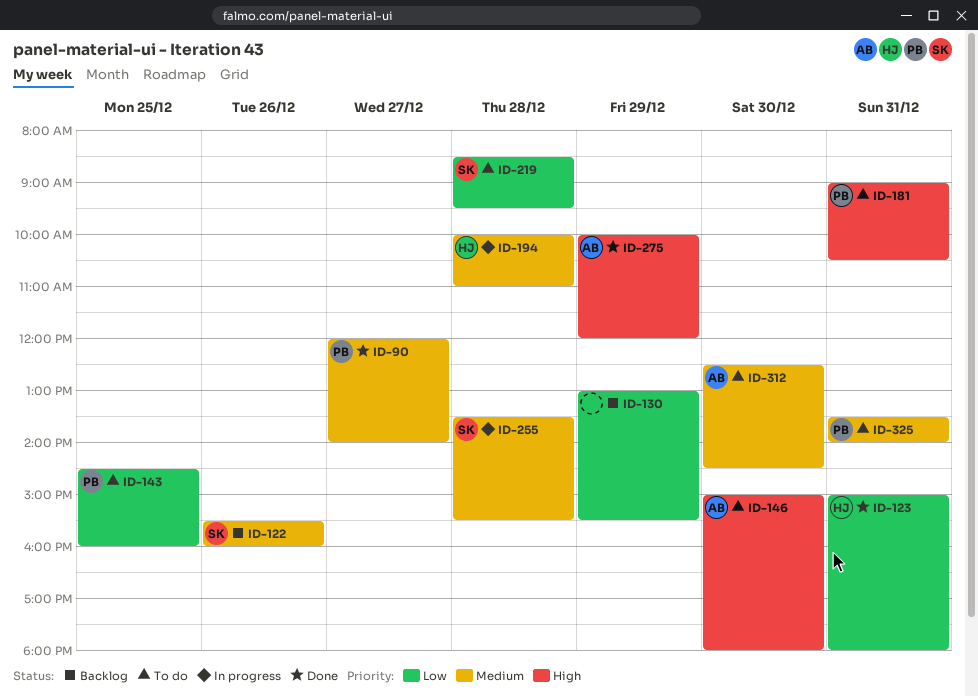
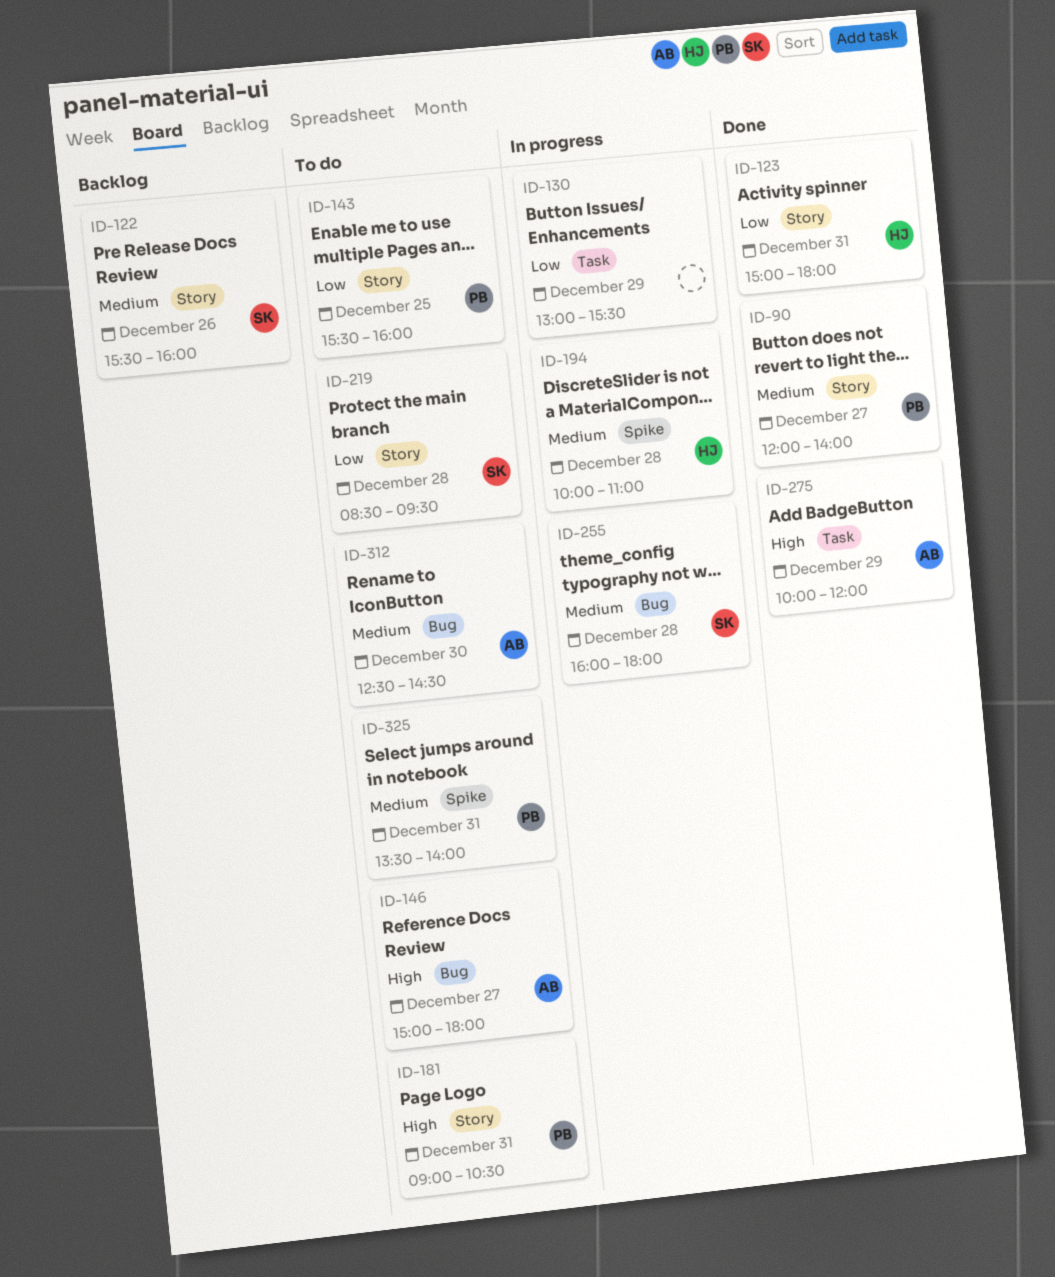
ID-130, status: Backlog -> In progress
ID-143, begins: 14:30 -> 15:30
ID-146, day: Dec 30 -> Dec 27
ID-255, begins: 13:30 -> 16:00
ID-255, ends: 15:30 -> 18:00

